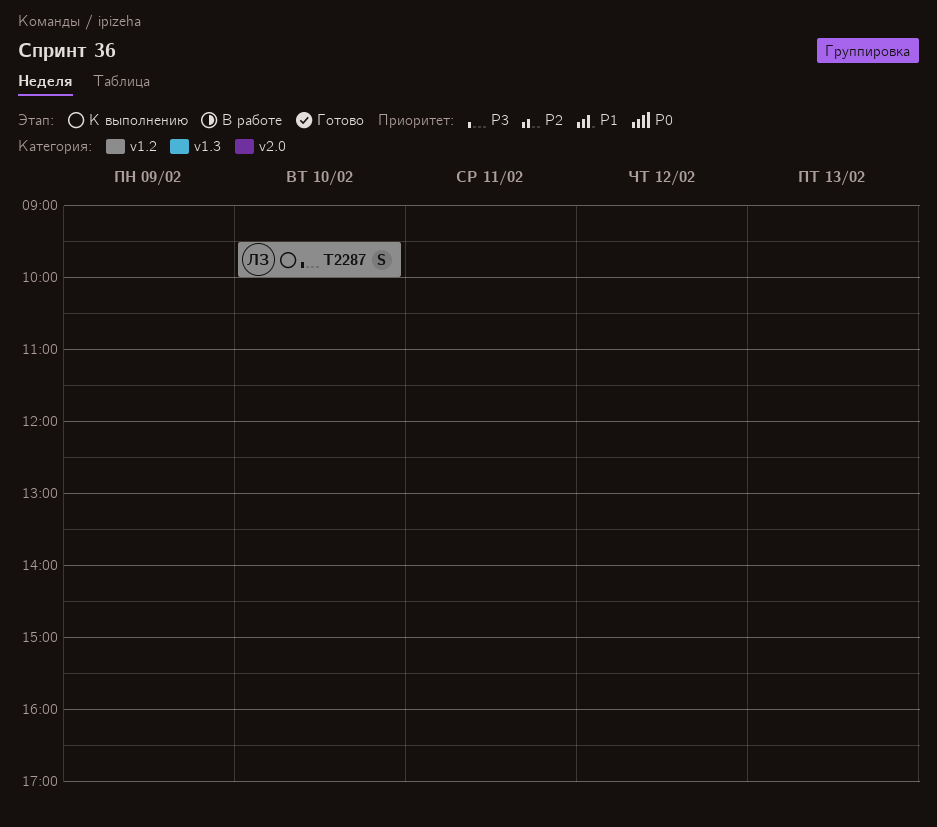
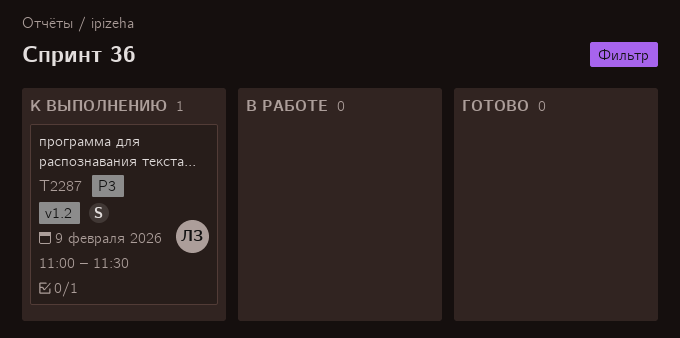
T2287, day: Feb 10 -> Feb 9
T2287, begins: 09:30 -> 11:00
T2287, ends: 10:00 -> 11:30

